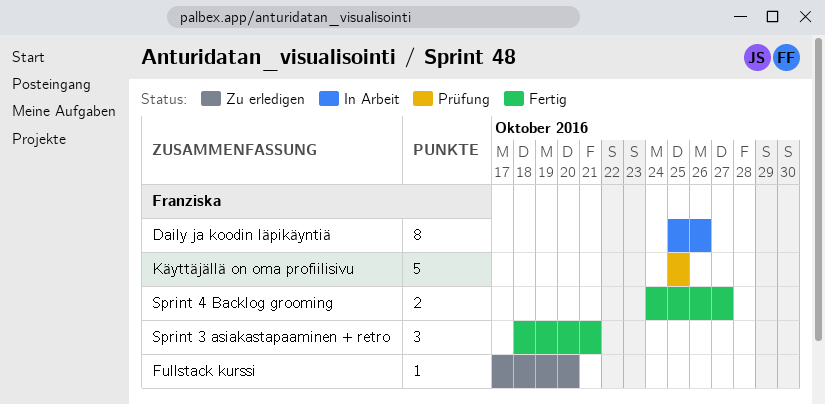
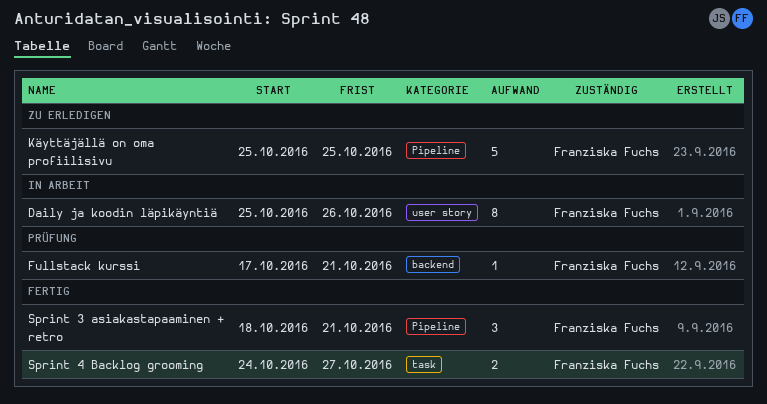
Fullstack kurssi, status: Zu erledigen -> Prüfung
Fullstack kurssi, due: Oct 20 -> Oct 21
Käyttäjällä on oma profiilisivu, status: Prüfung -> Zu erledigen

